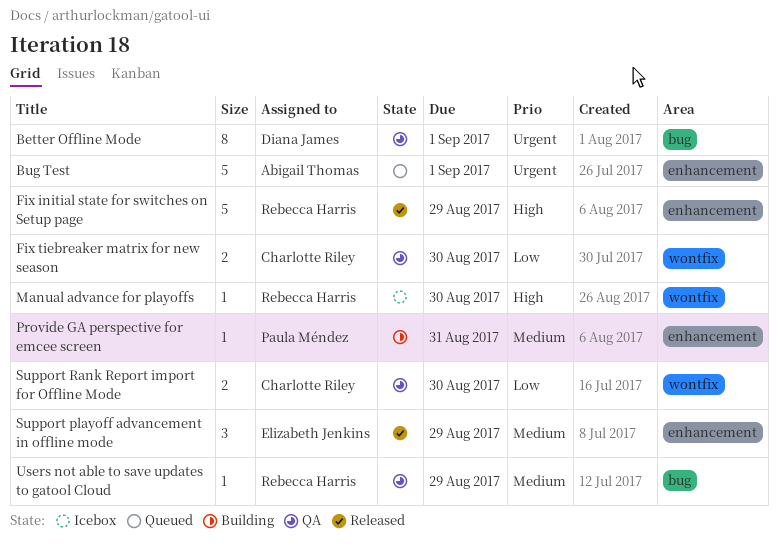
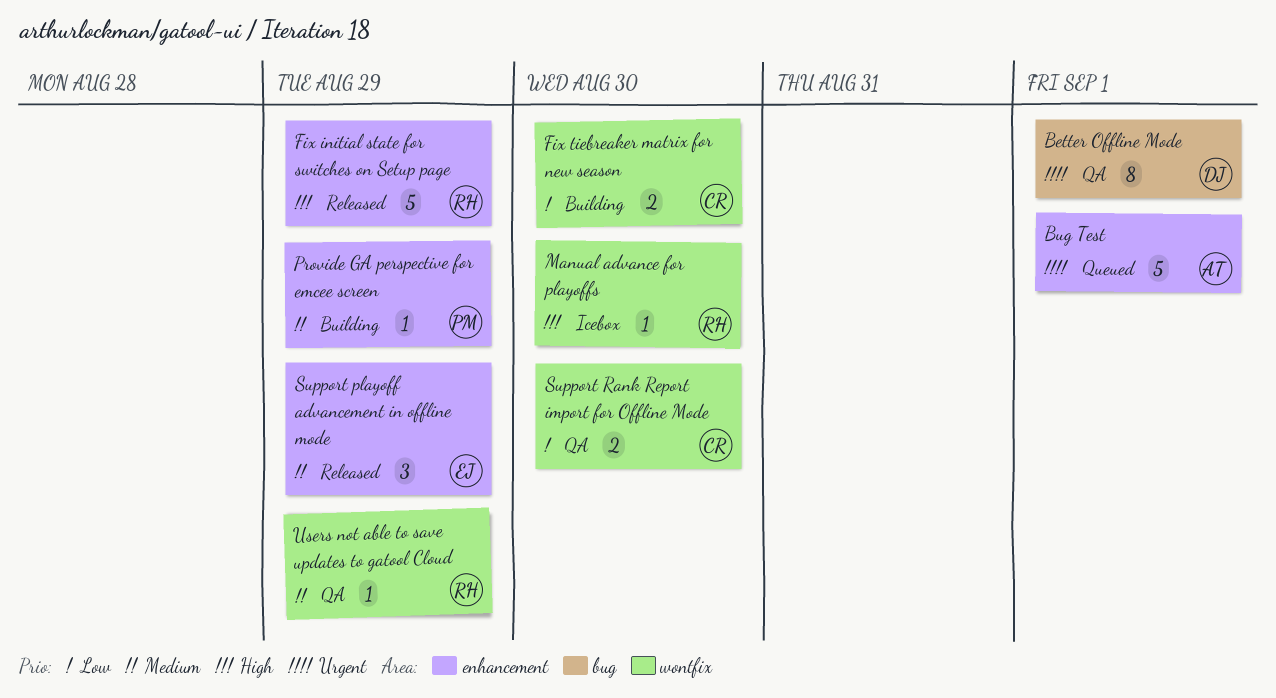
Fix tiebreaker matrix for new season, status: QA -> Building
Provide GA perspective for emcee screen, due: Aug 31 -> Aug 29
Users not able to save updates to gatool Cloud, label: bug -> wontfix

